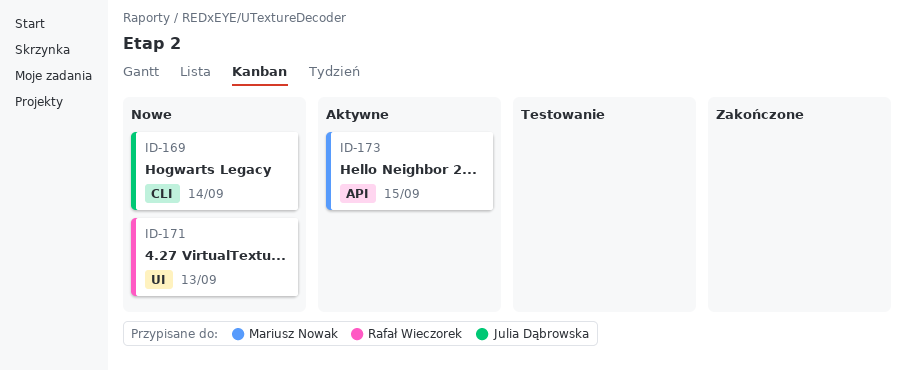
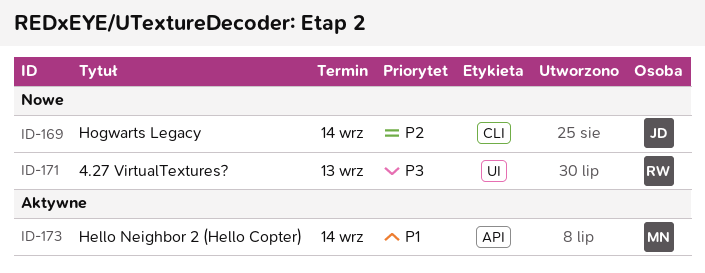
ID-173, due: Sep 15 -> Sep 14

